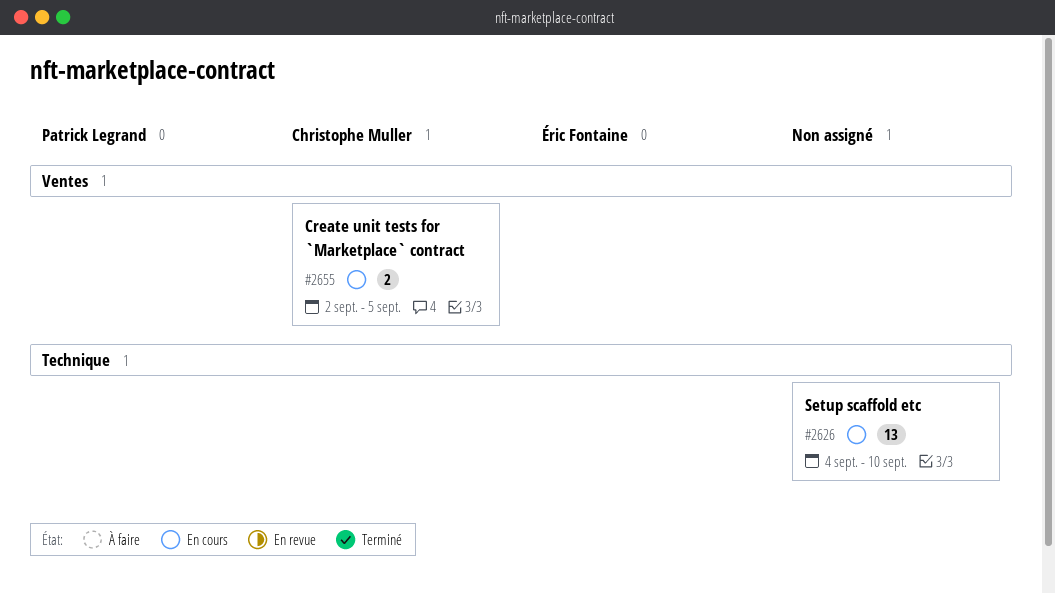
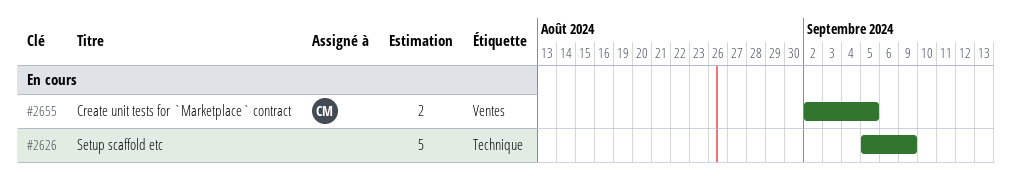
#2626, estimate: 13 -> 5
#2626, start: Sep 4 -> Sep 5
#2626, due: Sep 10 -> Sep 9

